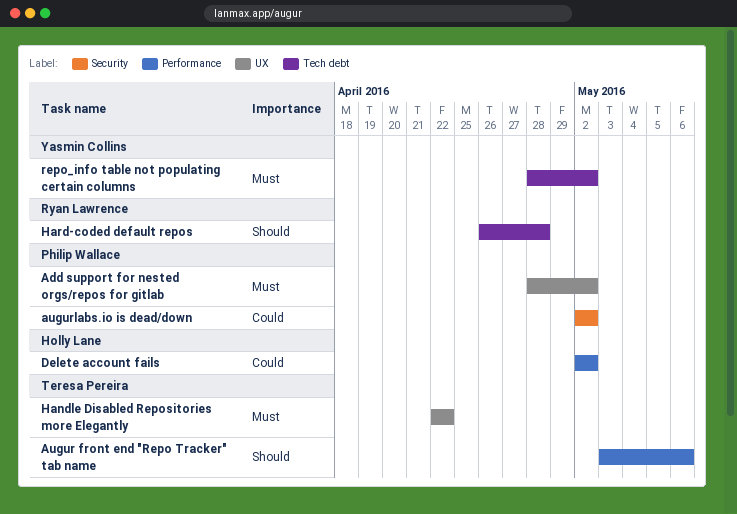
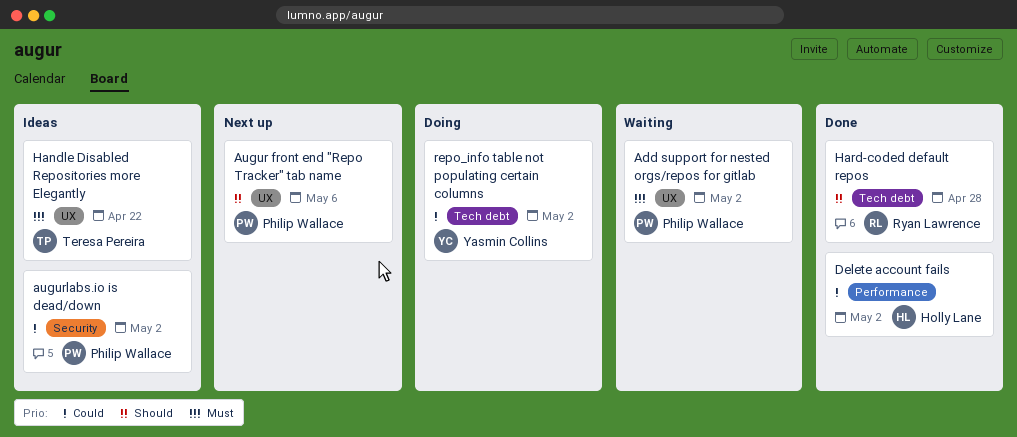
Augur front end "Repo Tracker" tab name, owner: Teresa Pereira -> Philip Wallace
Augur front end "Repo Tracker" tab name, label: Performance -> UX
repo_info table not populating certain columns, priority: Must -> Could

